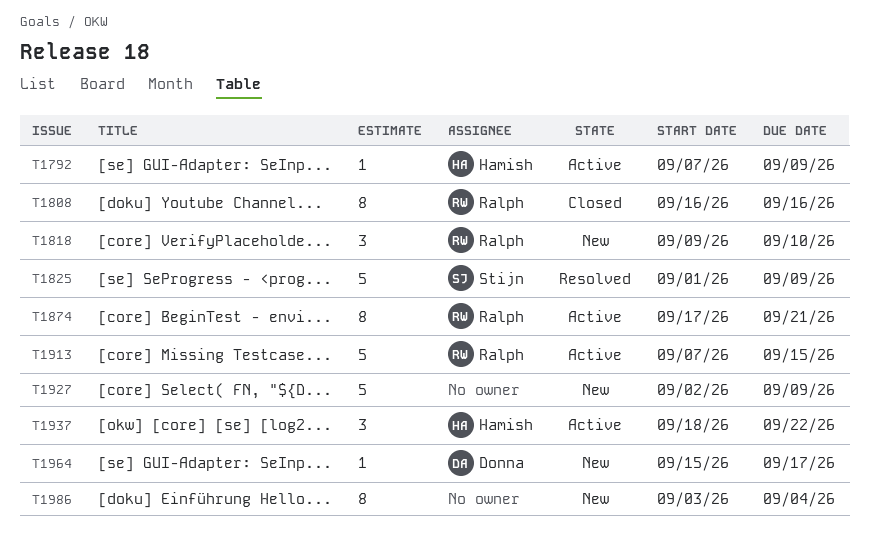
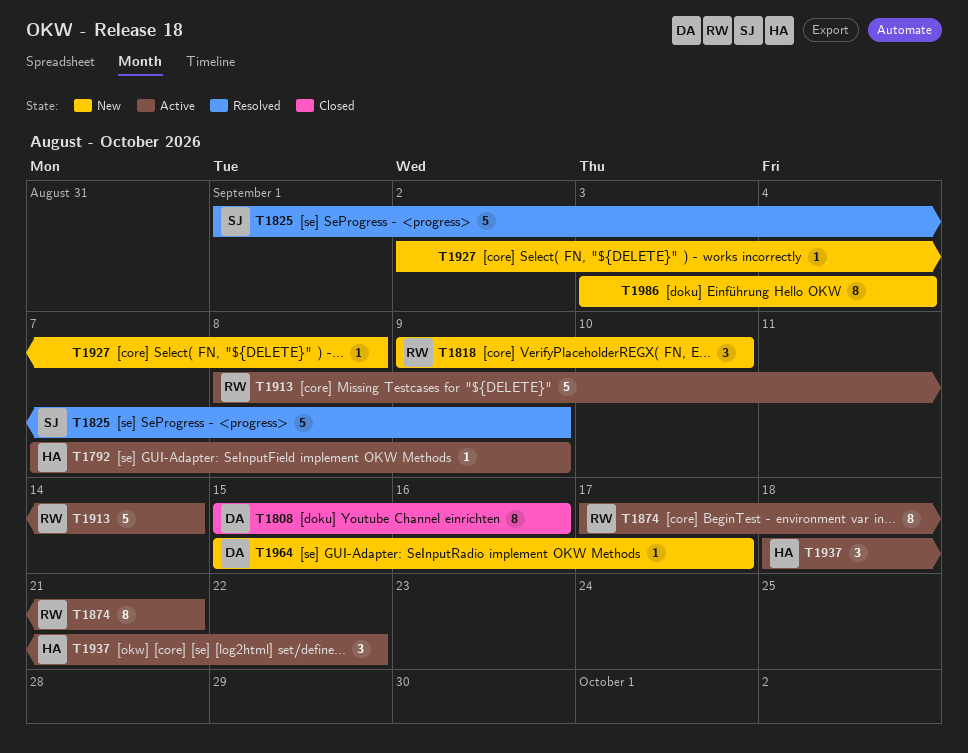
T1808, owner: Ralph -> Donna
T1808, start: Sep 16 -> Sep 15
T1913, start: Sep 7 -> Sep 8
T1913, due: Sep 15 -> Sep 14
T1927, estimate: 5 -> 1
T1927, due: Sep 9 -> Sep 8

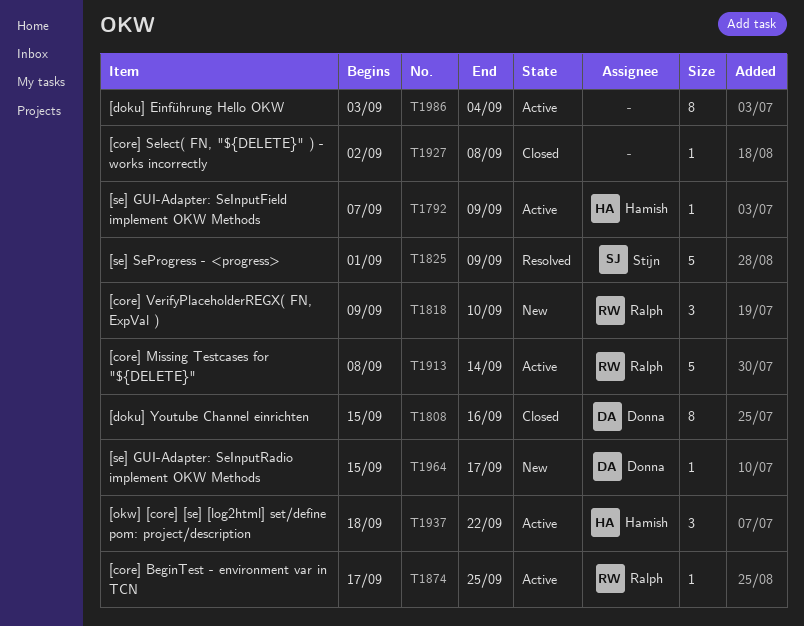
T1874, estimate: 8 -> 1
T1874, due: Sep 21 -> Sep 25
T1927, status: New -> Closed
T1986, status: New -> Active

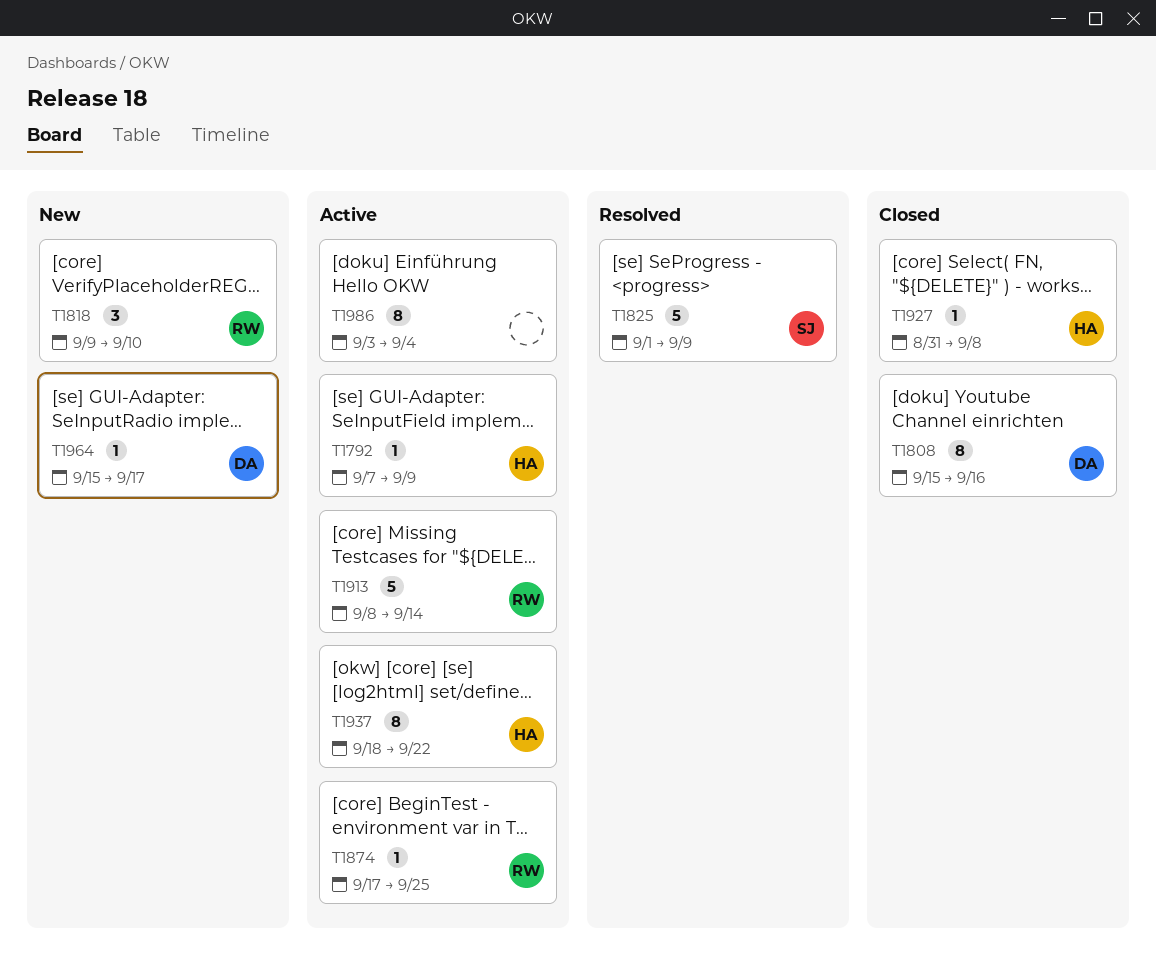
T1927, owner: none -> Hamish
T1927, start: Sep 2 -> Aug 31
T1937, estimate: 3 -> 8

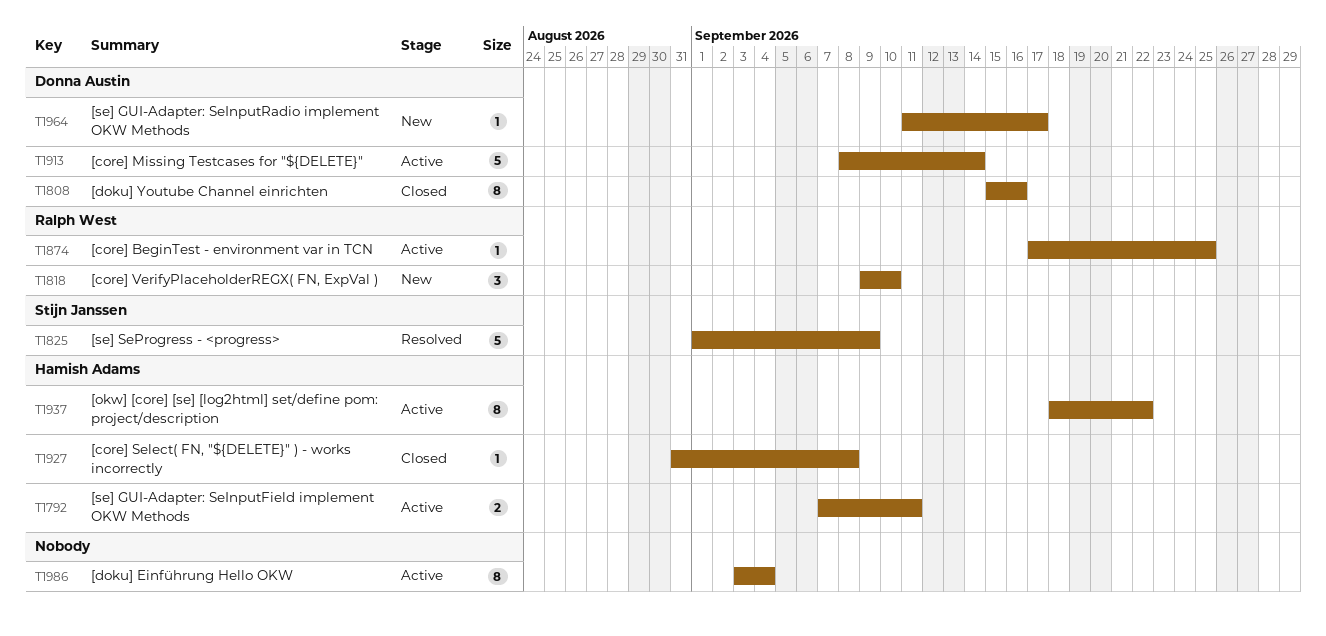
T1792, estimate: 1 -> 2
T1792, due: Sep 9 -> Sep 11
T1913, owner: Ralph West -> Donna Austin
T1964, start: Sep 15 -> Sep 11

